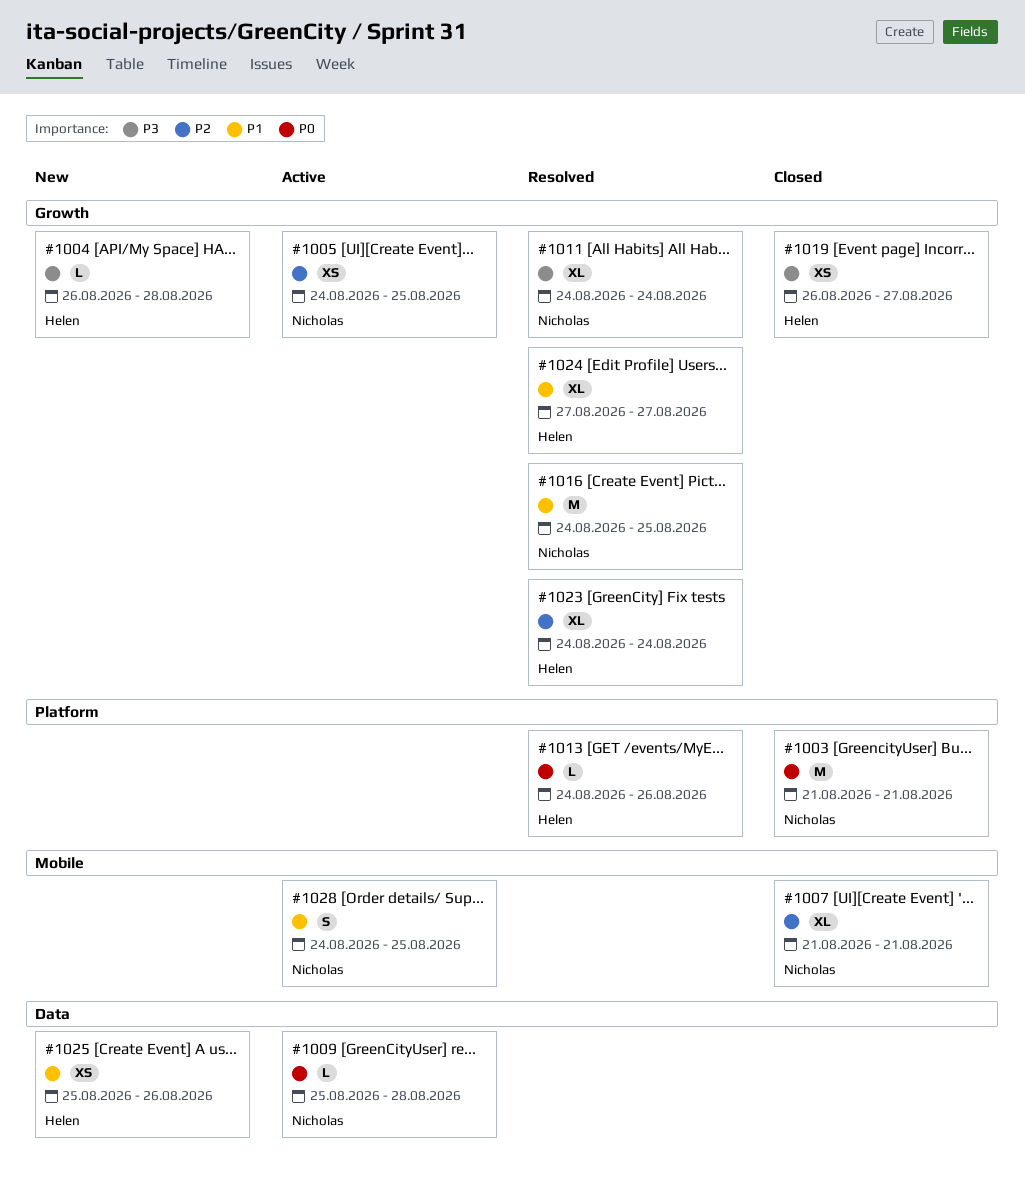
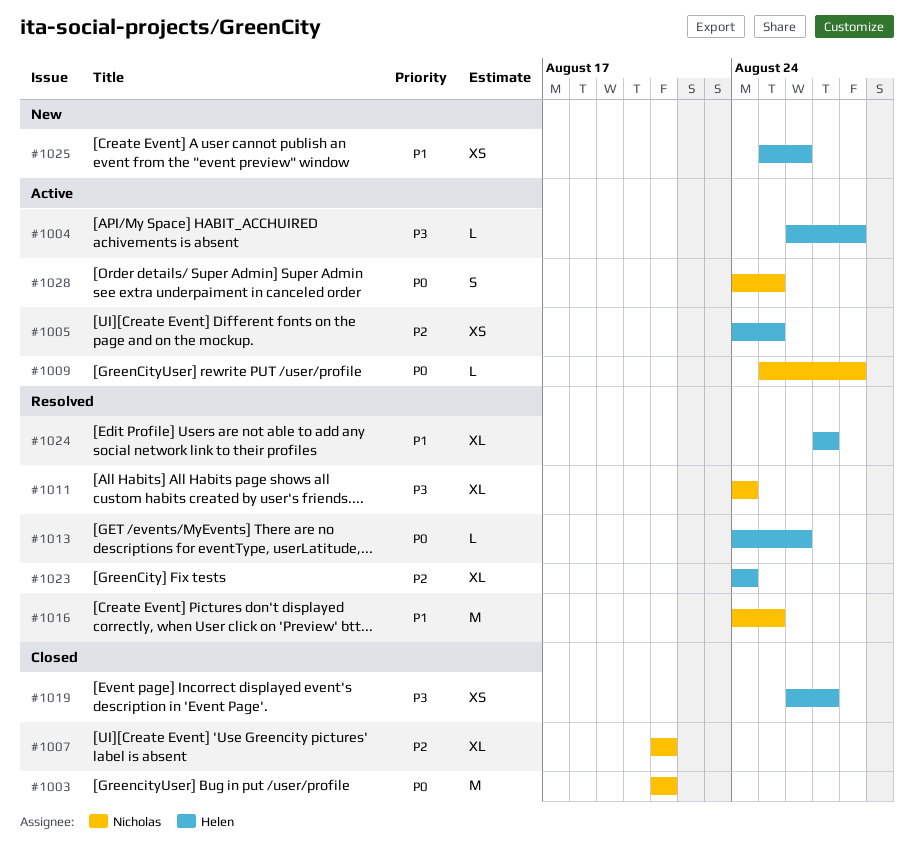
#1004, status: New -> Active
#1005, owner: Nicholas -> Helen
#1028, priority: P1 -> P0

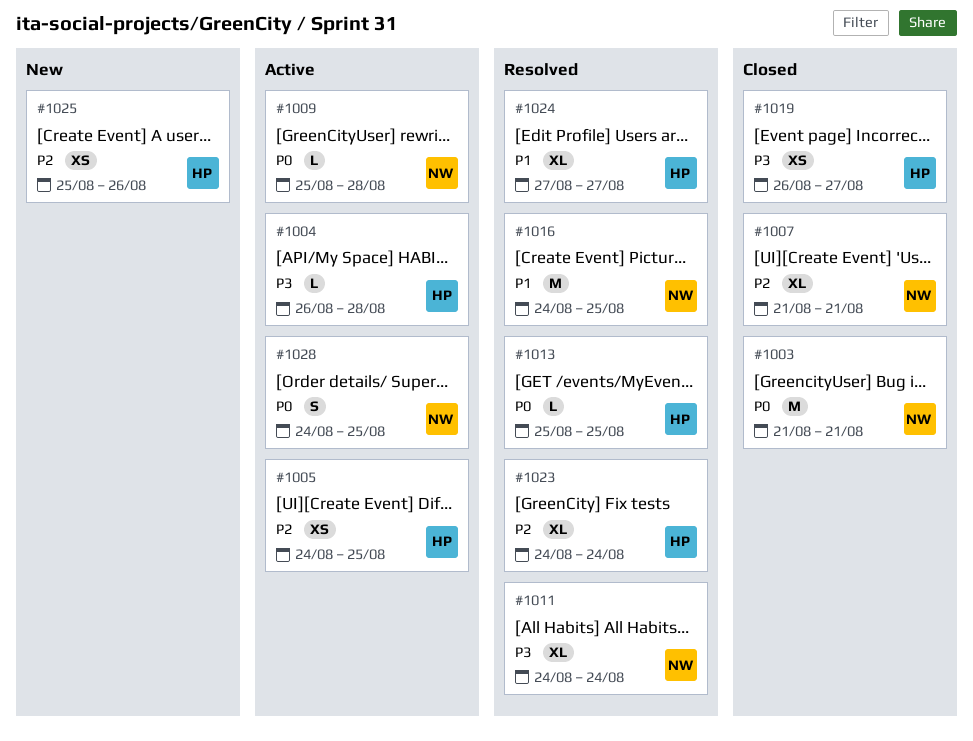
#1013, start: Aug 24 -> Aug 25
#1013, due: Aug 26 -> Aug 25
#1025, priority: P1 -> P2

